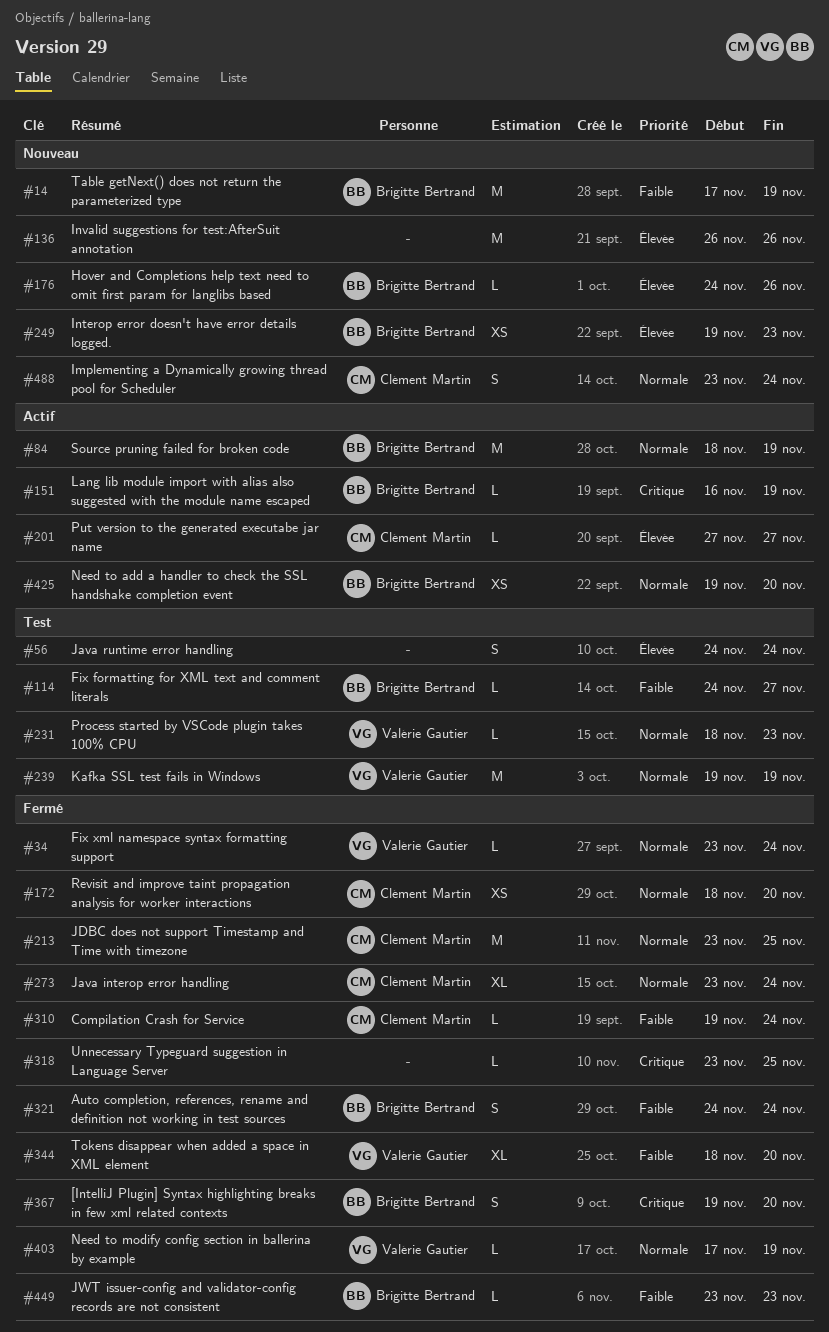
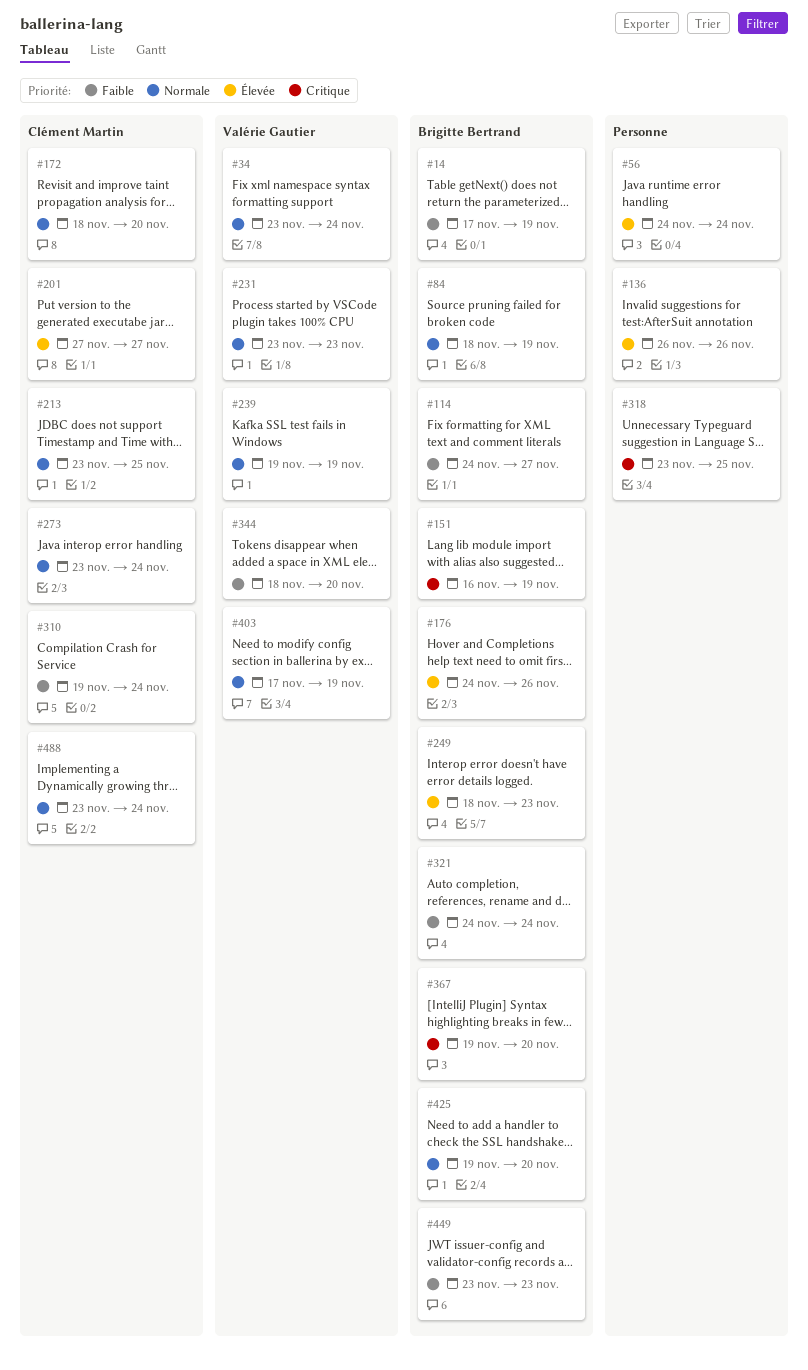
#231, start: Nov 18 -> Nov 23
#249, start: Nov 19 -> Nov 18

